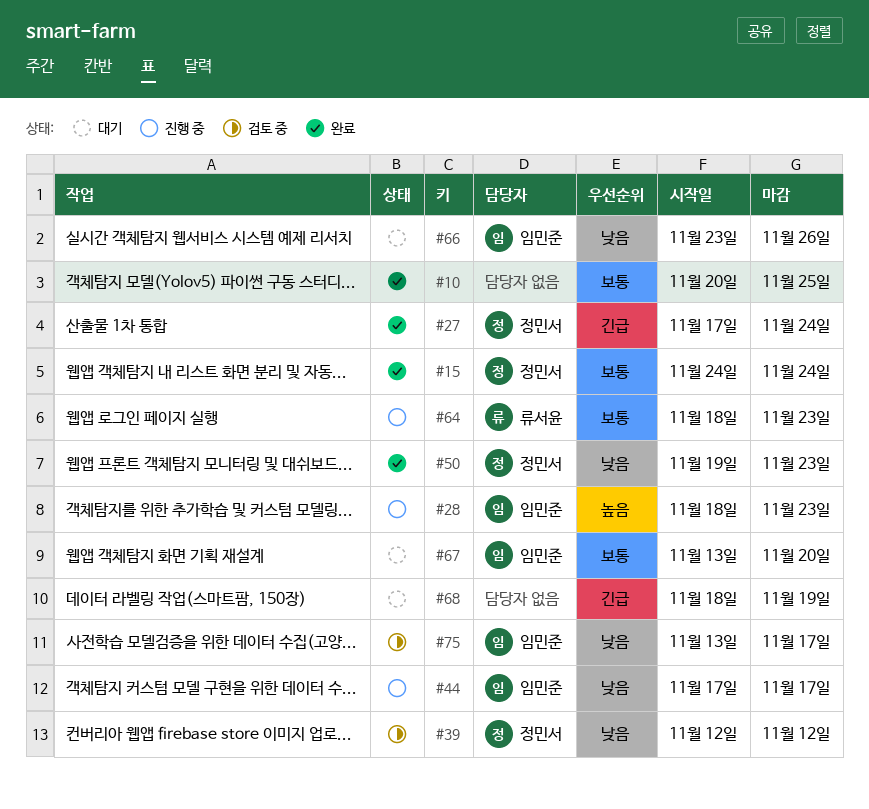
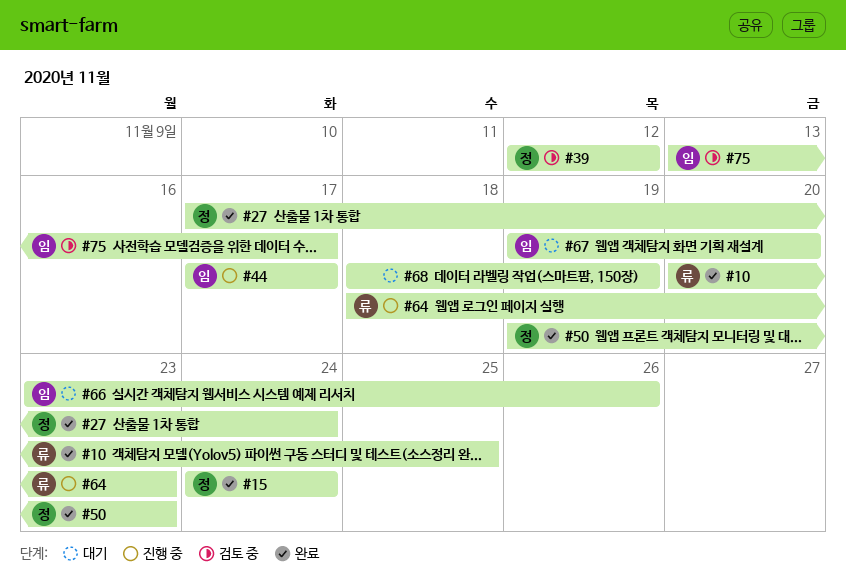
#10, owner: none -> 류서윤
#28: present -> none
#67, start: Nov 13 -> Nov 19

